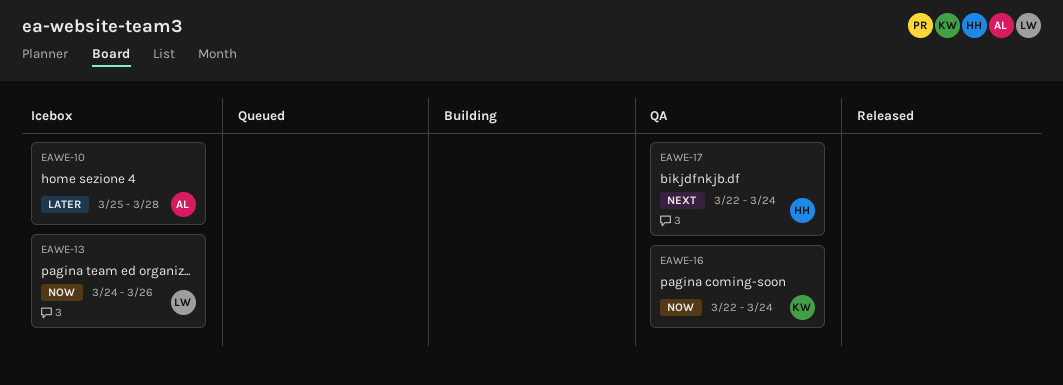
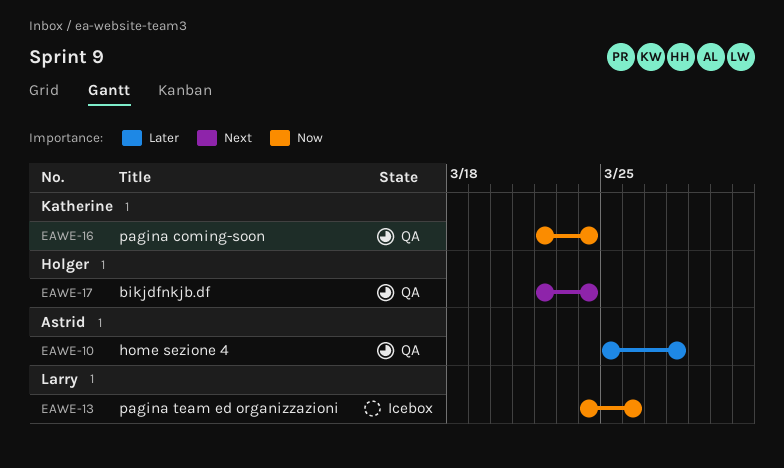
EAWE-10, status: Icebox -> QA

